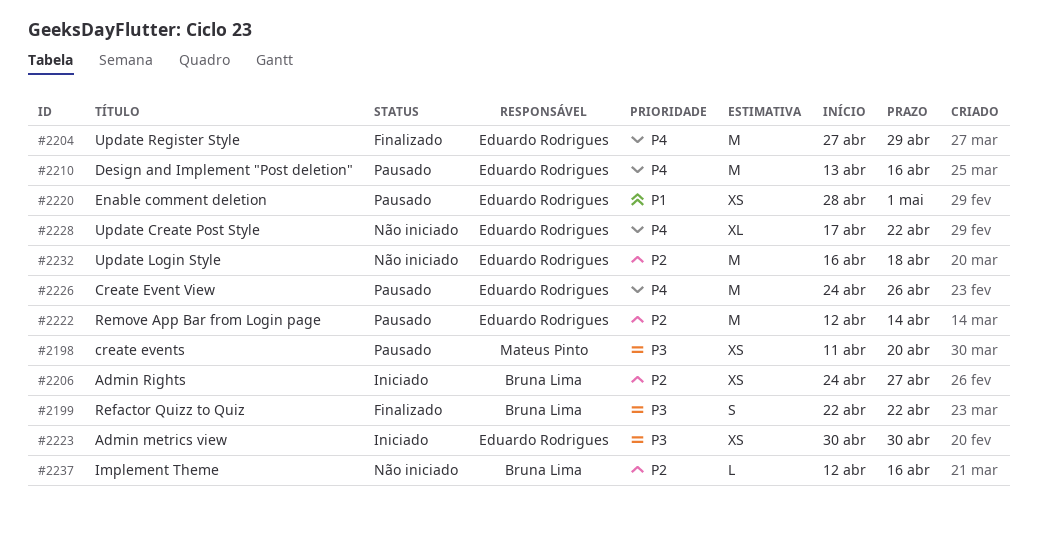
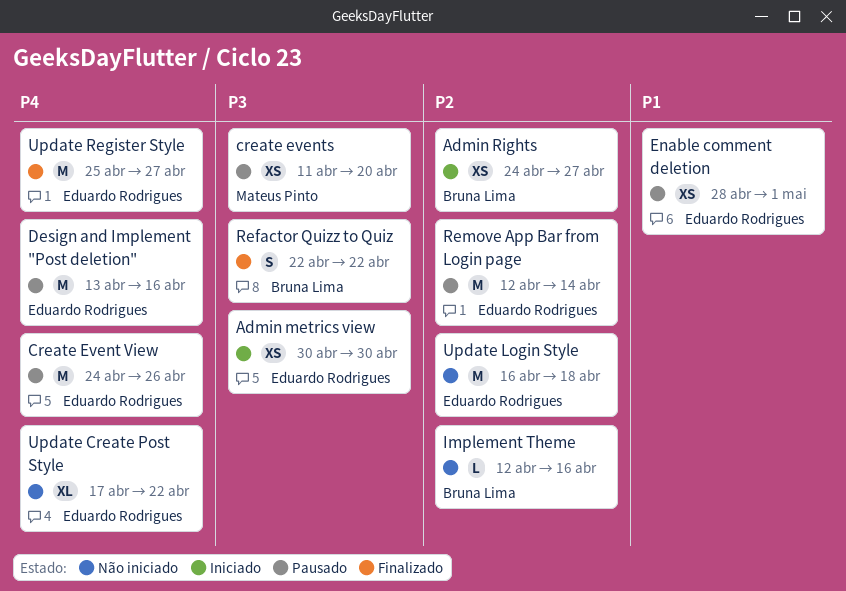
Update Register Style, start: Apr 27 -> Apr 25
Update Register Style, due: Apr 29 -> Apr 27

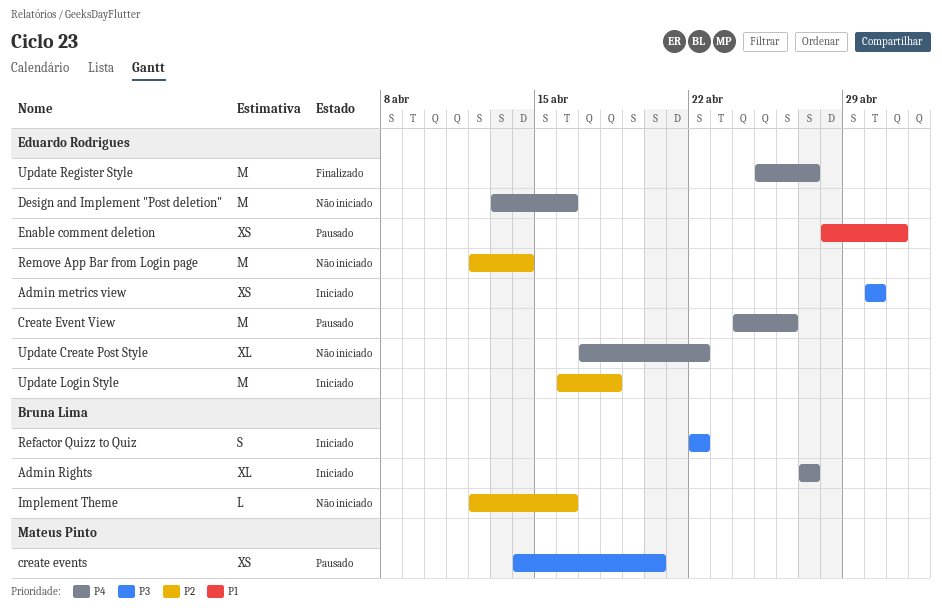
Admin Rights, priority: P2 -> P4
Admin Rights, estimate: XS -> XL
Admin Rights, start: Apr 24 -> Apr 27
create events, start: Apr 11 -> Apr 14
Design and Implement "Post deletion", status: Pausado -> Não iniciado
Refactor Quizz to Quiz, status: Finalizado -> Iniciado
Remove App Bar from Login page, status: Pausado -> Não iniciado
Update Login Style, status: Não iniciado -> Iniciado

